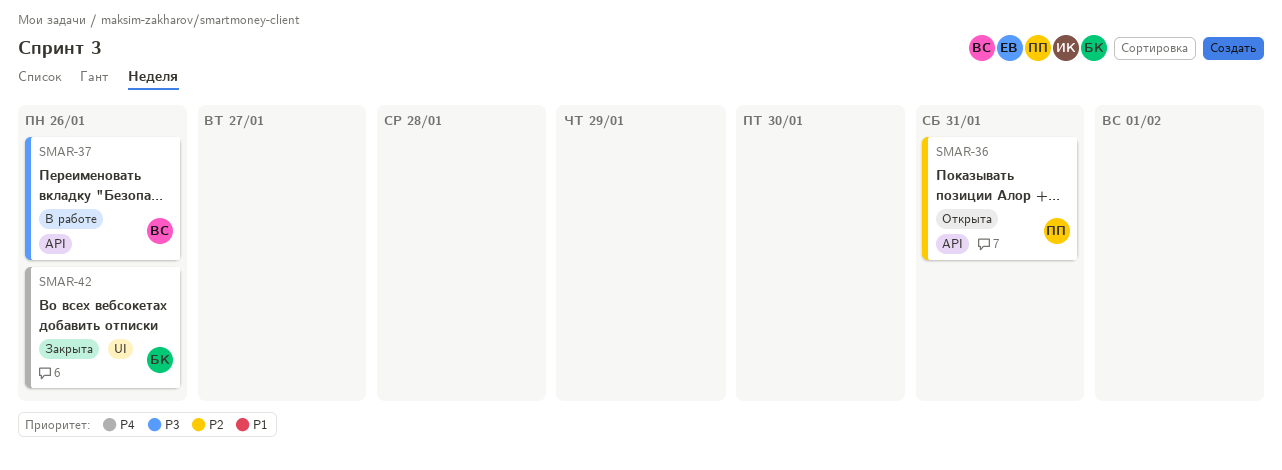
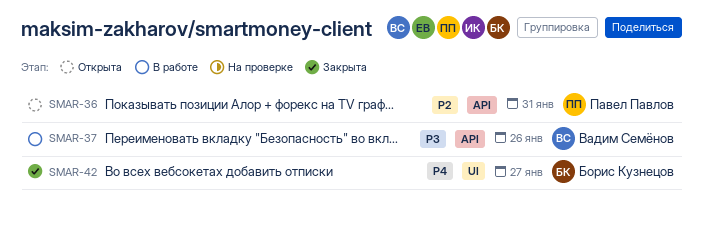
SMAR-42, due: Jan 26 -> Jan 27

